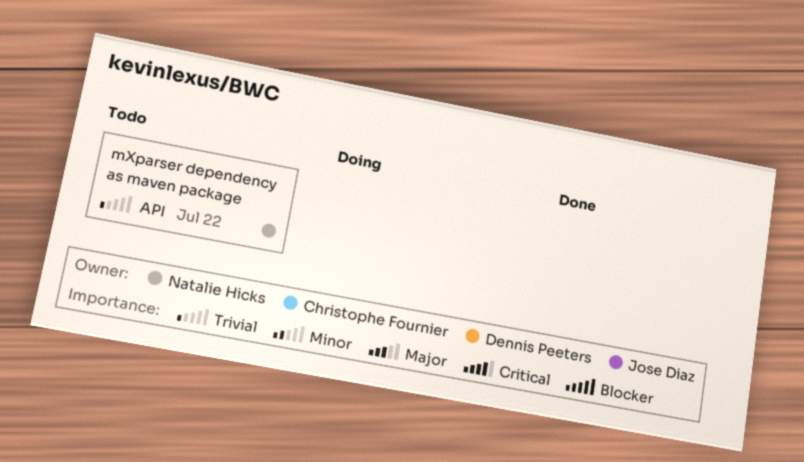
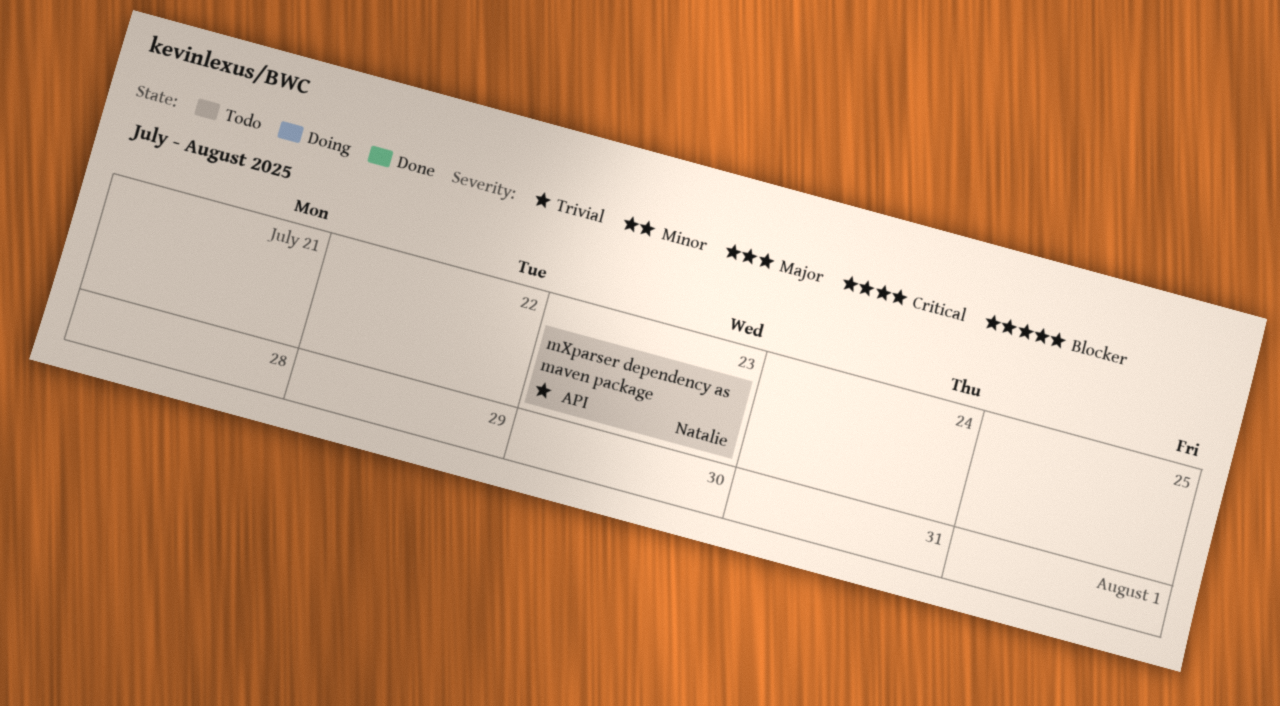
mXparser dependency as maven package, due: Jul 22 -> Jul 23

